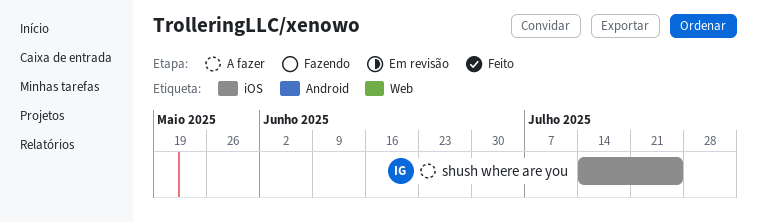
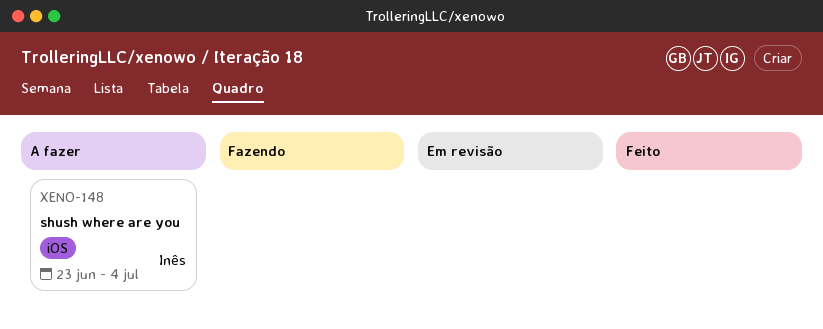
shush where are you, start: Jul 14 -> Jun 23
shush where are you, due: Jul 25 -> Jul 4

